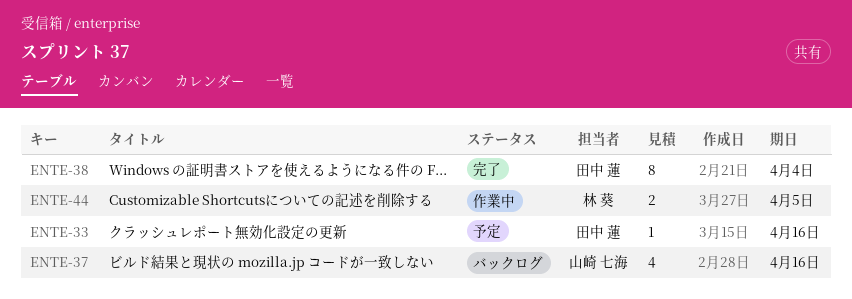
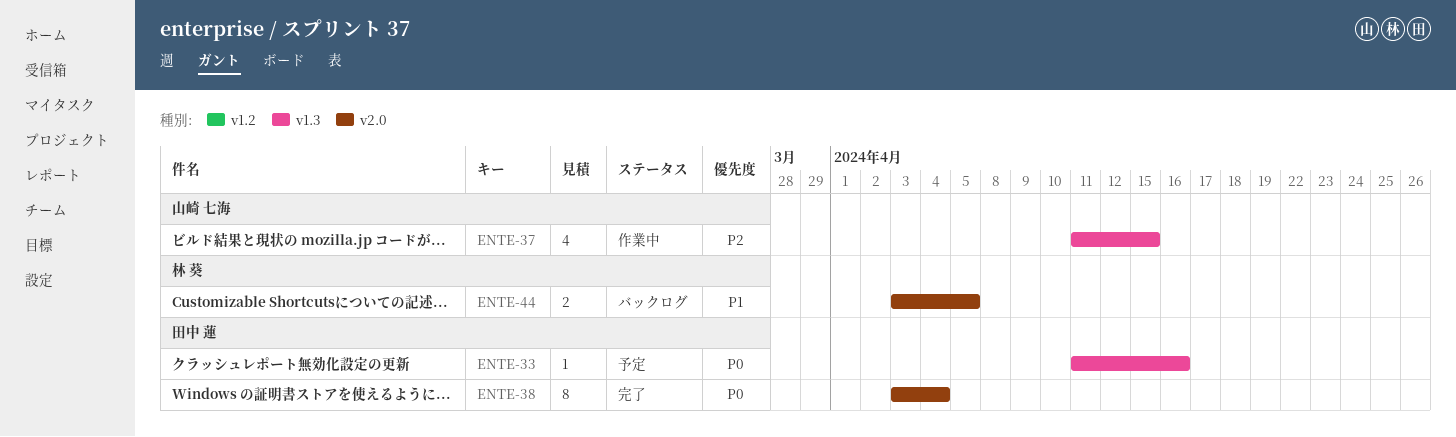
ENTE-37, status: バックログ -> 作業中
ENTE-37, due: Apr 16 -> Apr 15
ENTE-44, status: 作業中 -> バックログ

